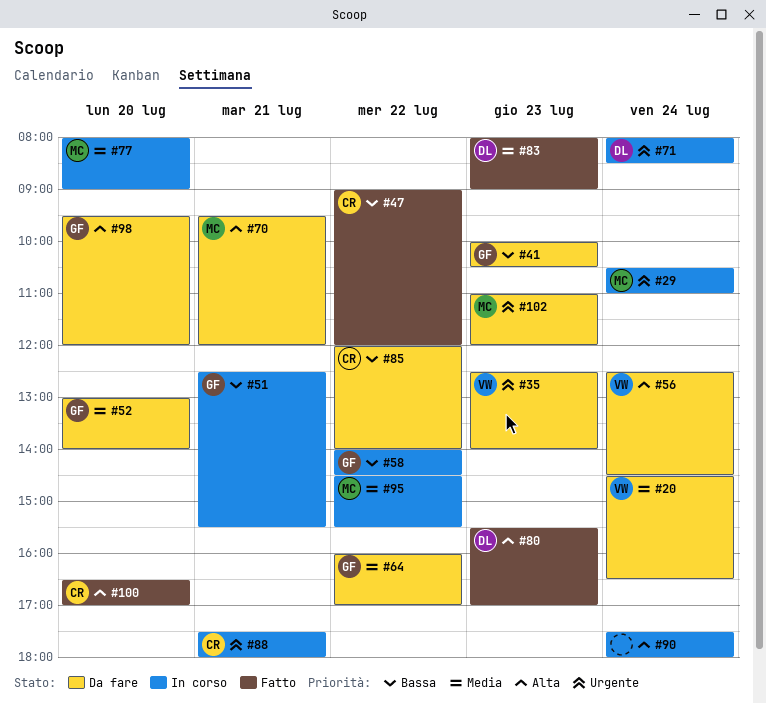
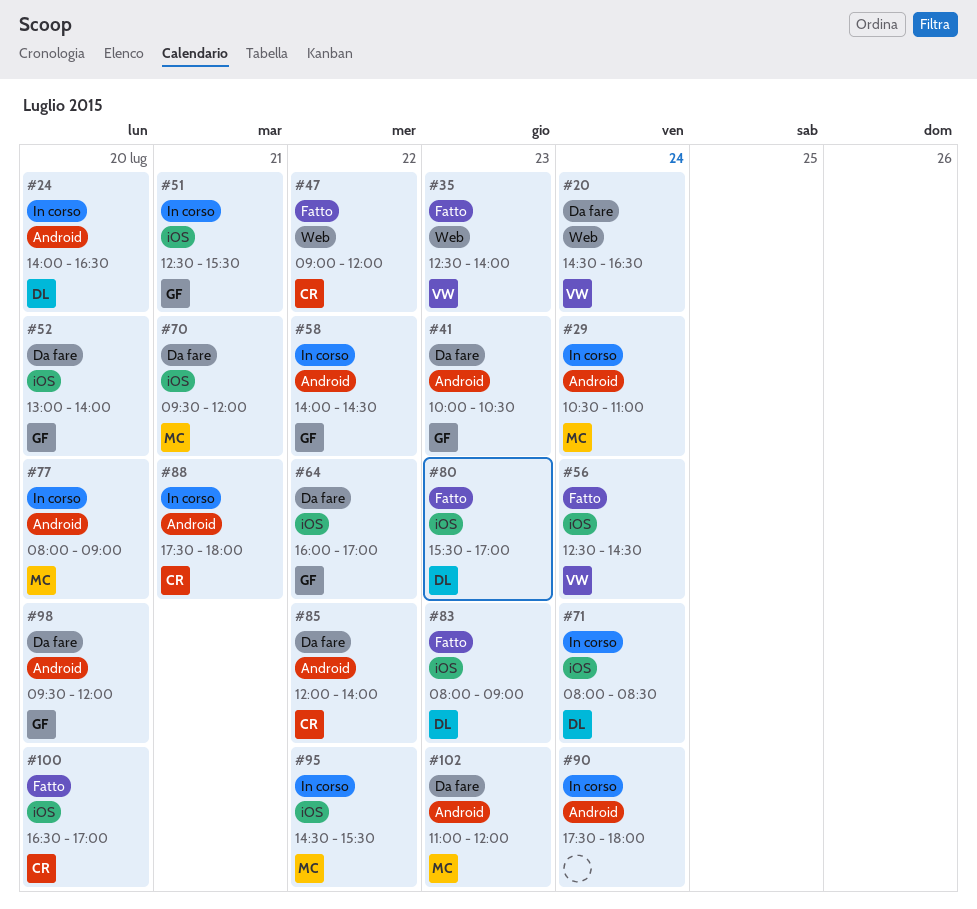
#24: none -> present
#35, status: Da fare -> Fatto
#56, status: Da fare -> Fatto

